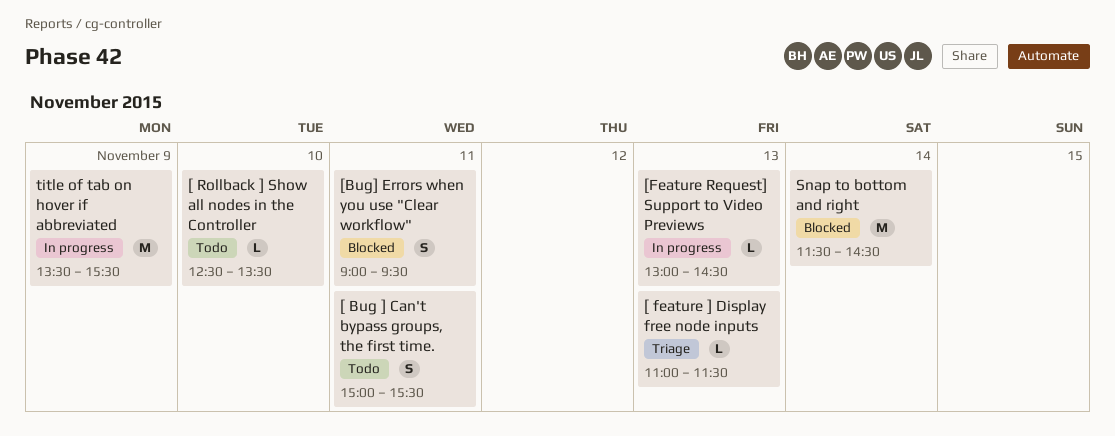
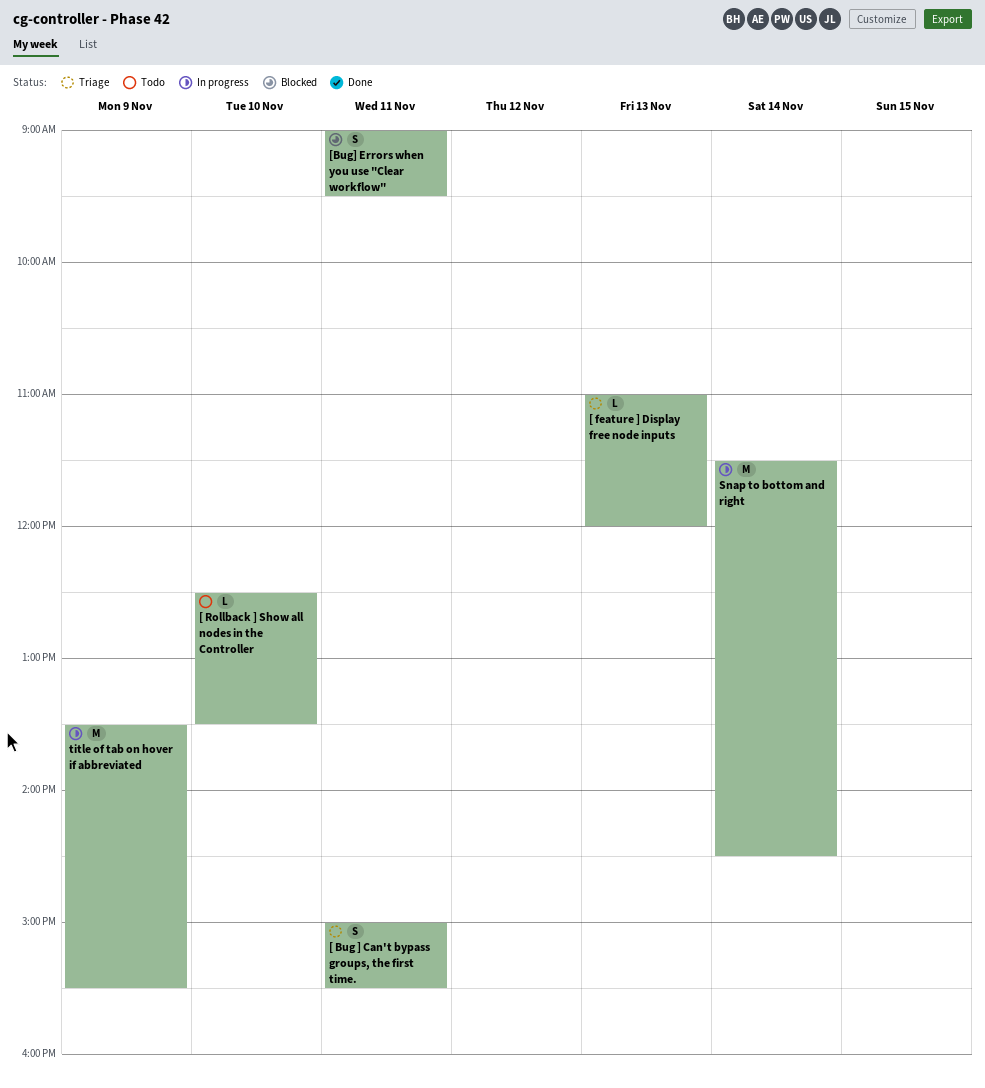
[ Bug ] Can't bypass groups, the first time., status: Todo -> Triage
[ feature ] Display free node inputs, ends: 11:30 -> 12:00
[Feature Request] Support to Video Previews: present -> none
Snap to bottom and right, status: Blocked -> In progress

